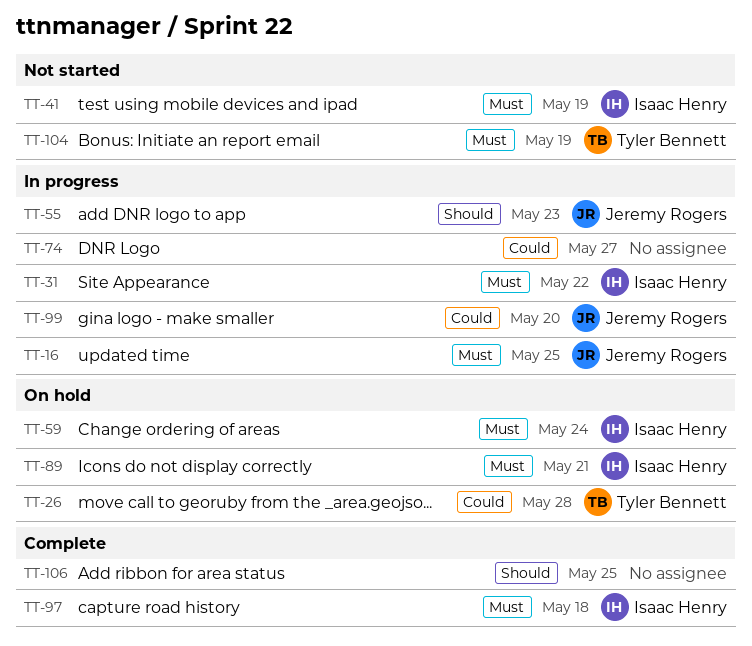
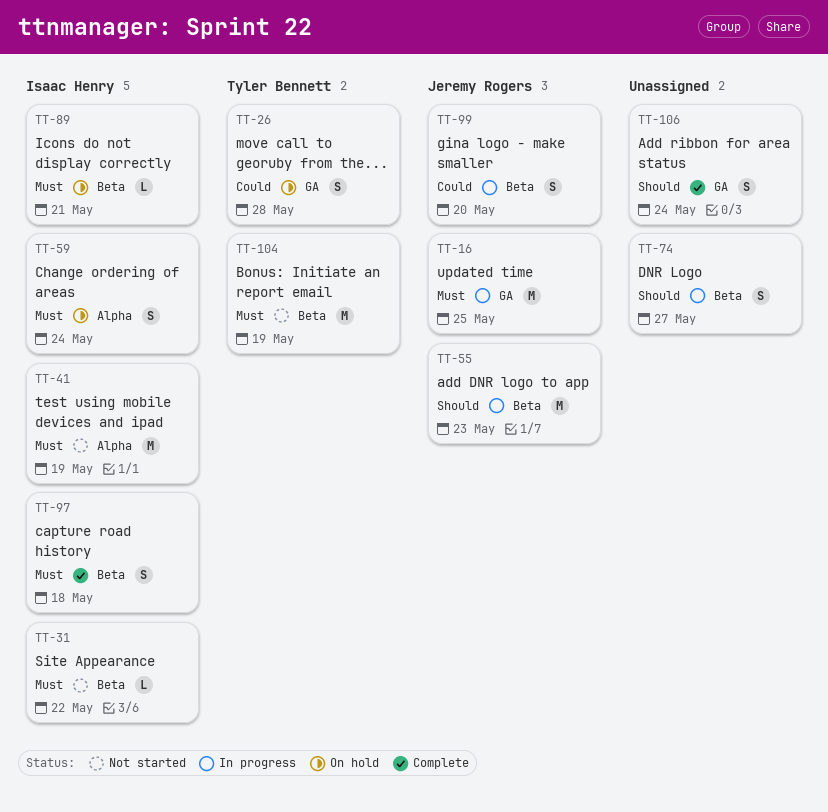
TT-31, status: In progress -> Not started
TT-74, priority: Could -> Should
TT-106, due: May 25 -> May 24

